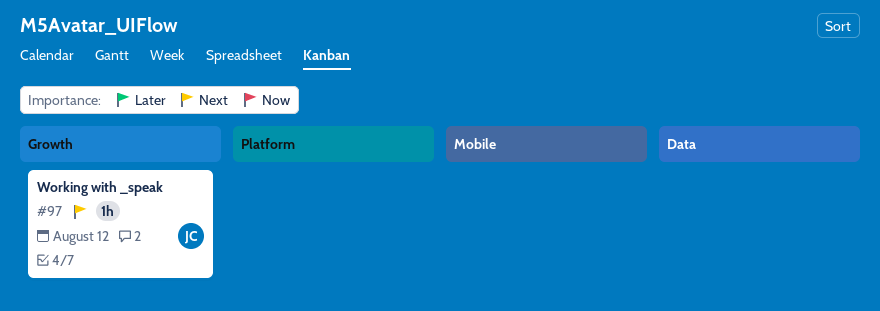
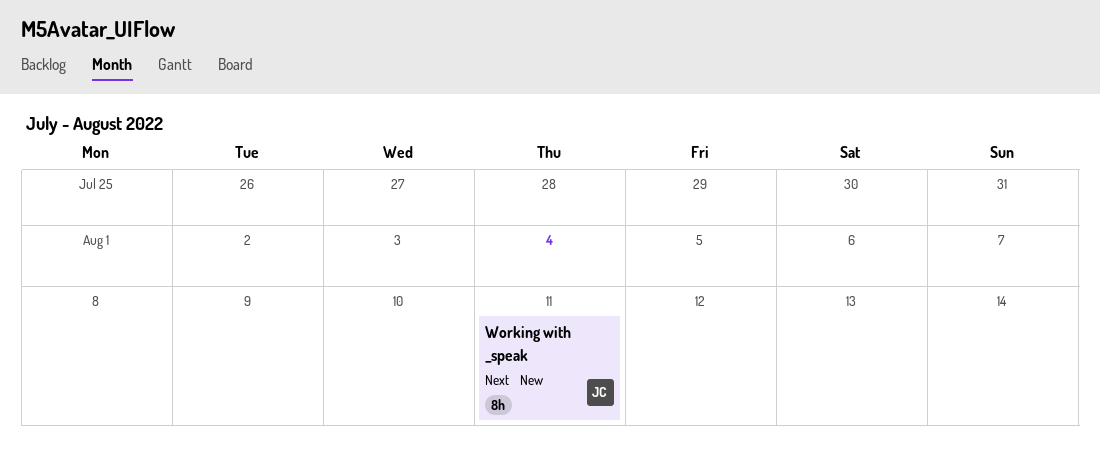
Working with _speak, estimate: 1h -> 8h
Working with _speak, due: Aug 12 -> Aug 11

